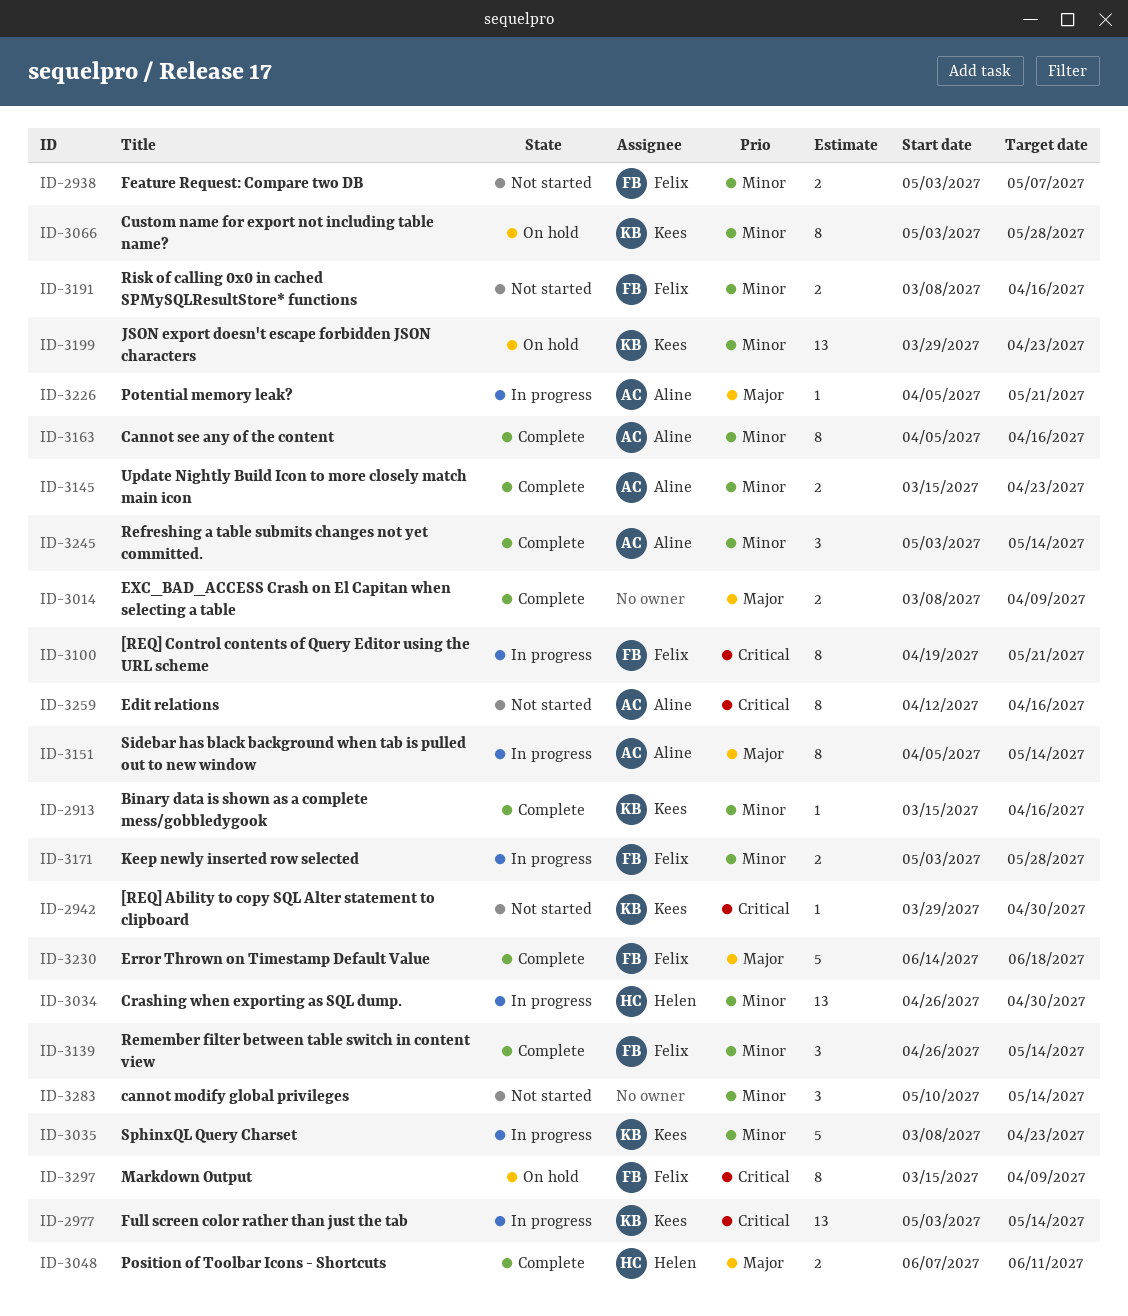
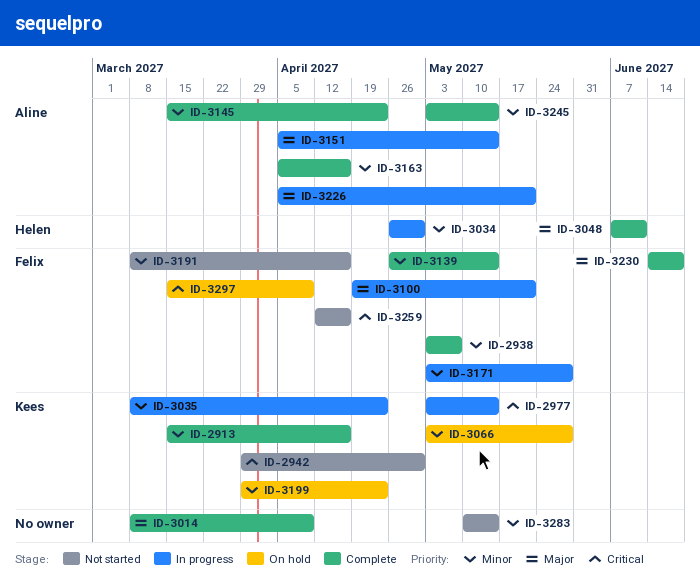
ID-2938, status: Not started -> Complete
ID-3100, priority: Critical -> Major
ID-3259, owner: Aline -> Felix

